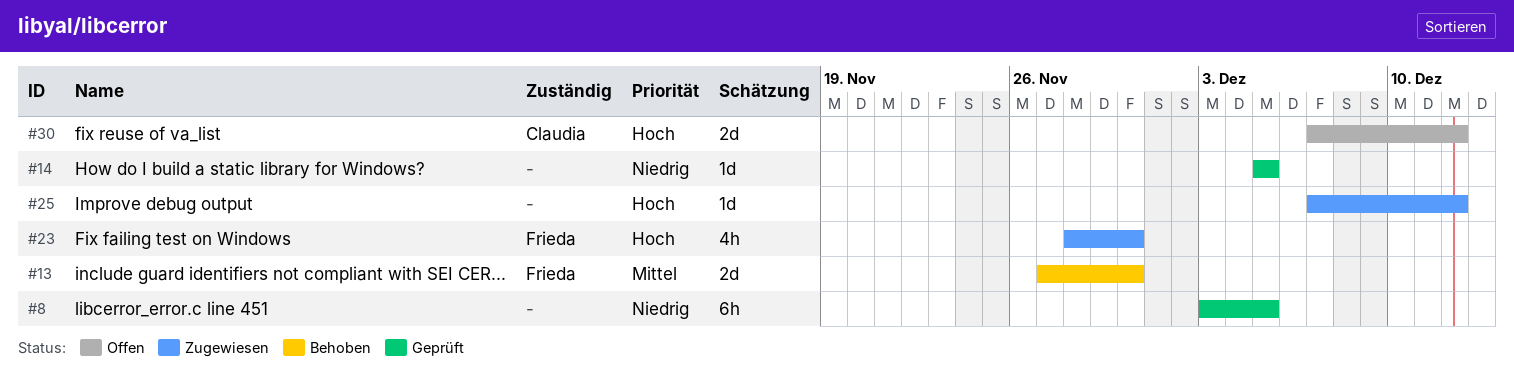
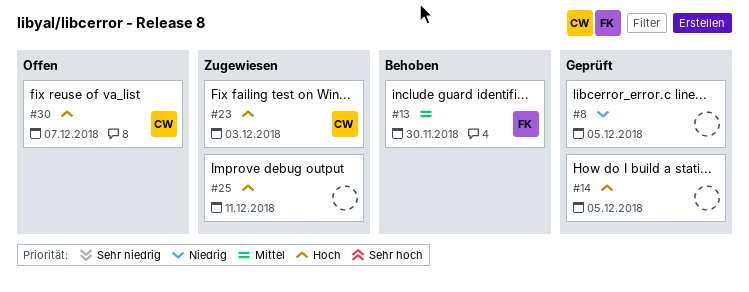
#14, priority: Niedrig -> Hoch
#23, owner: Frieda -> Claudia
#23, due: Nov 30 -> Dec 3
#25, due: Dec 12 -> Dec 11
#30, due: Dec 12 -> Dec 7

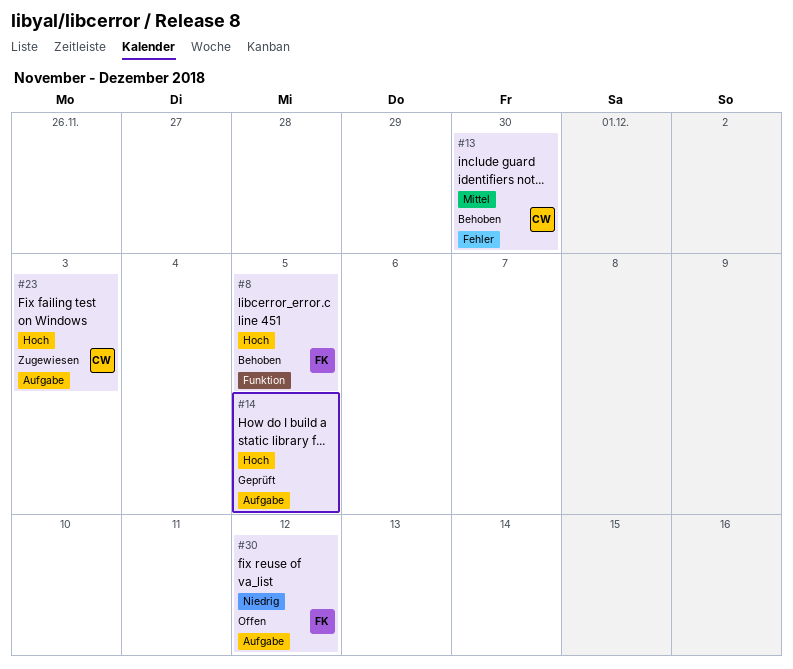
#8, status: Geprüft -> Behoben
#8, owner: none -> FK
#8, priority: Niedrig -> Hoch
#13, owner: FK -> CW
#25: present -> none
#30, owner: CW -> FK
#30, priority: Hoch -> Niedrig
#30, due: Dec 7 -> Dec 12

